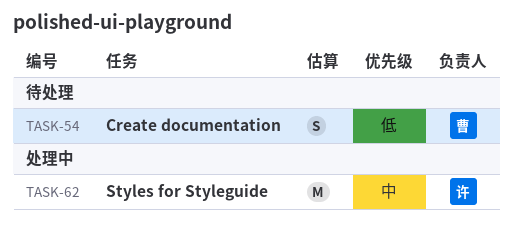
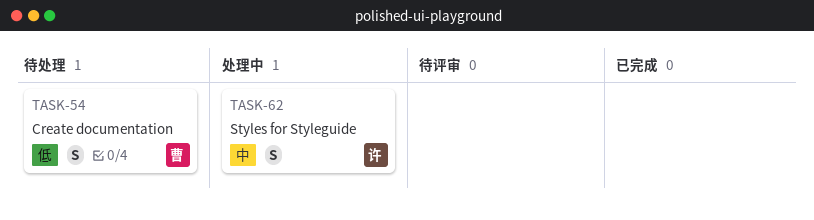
TASK-62, estimate: M -> S

